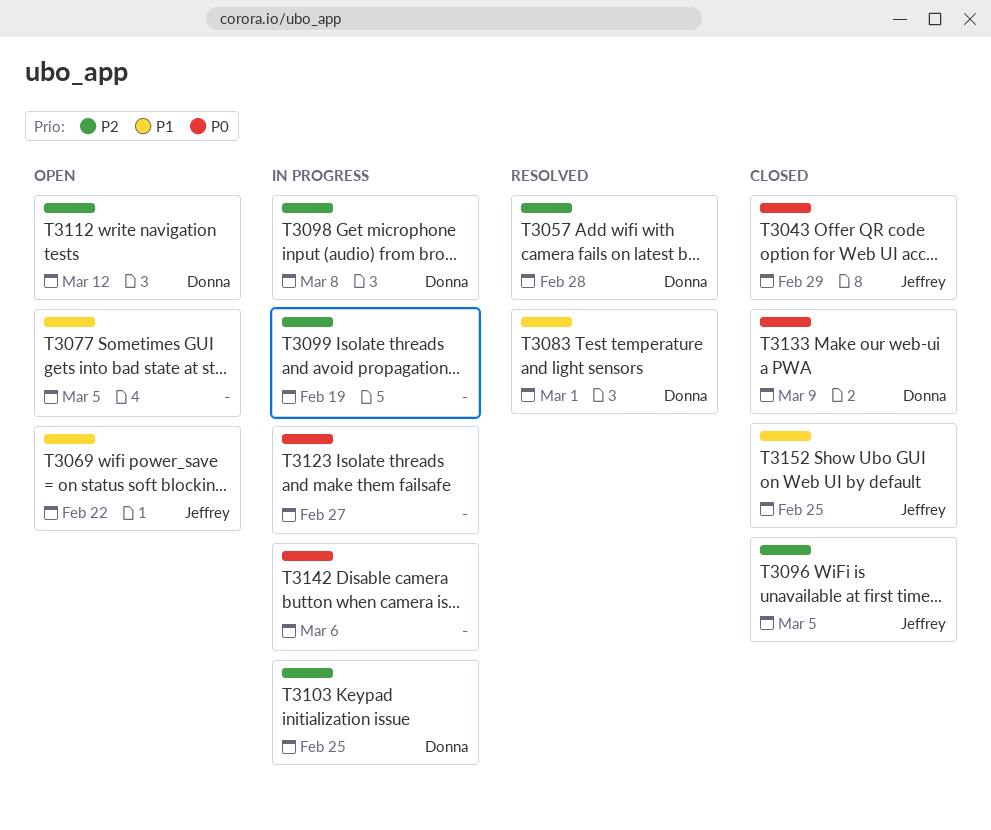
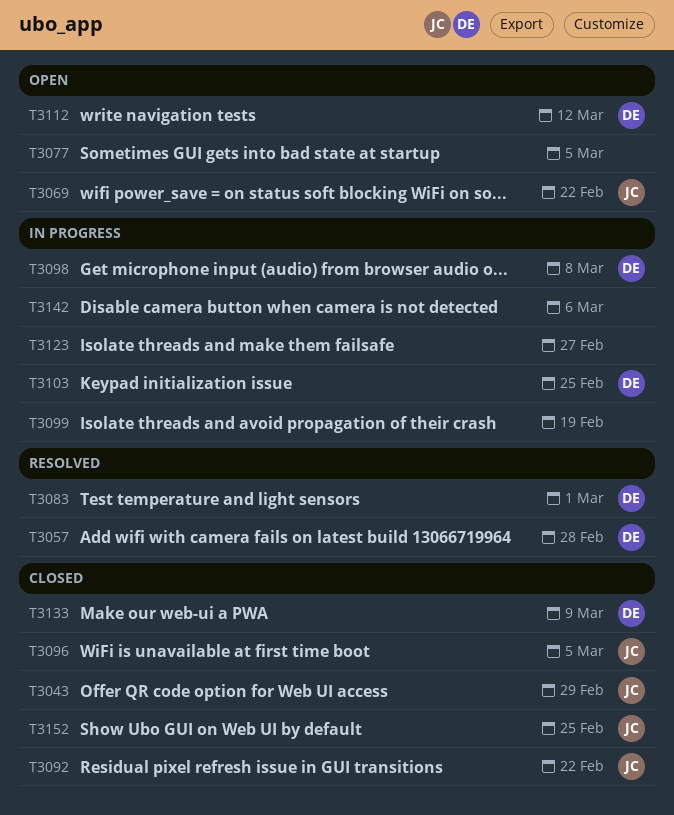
T3092: none -> present

